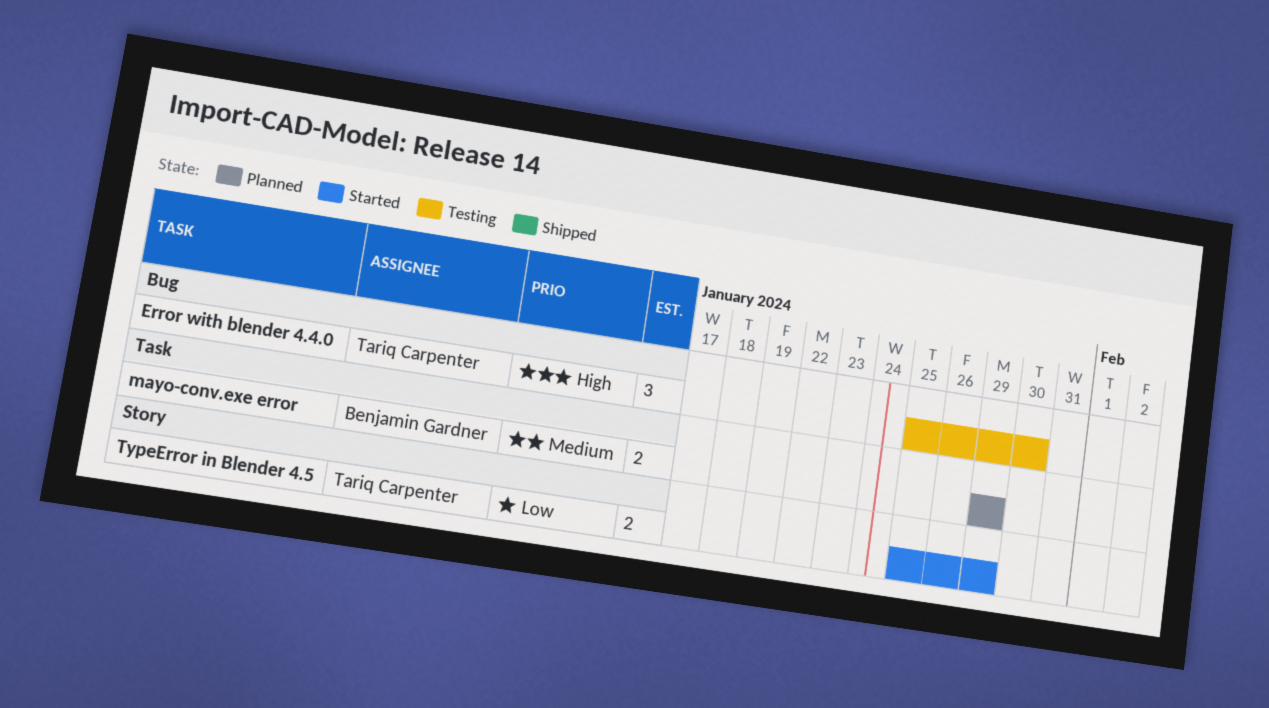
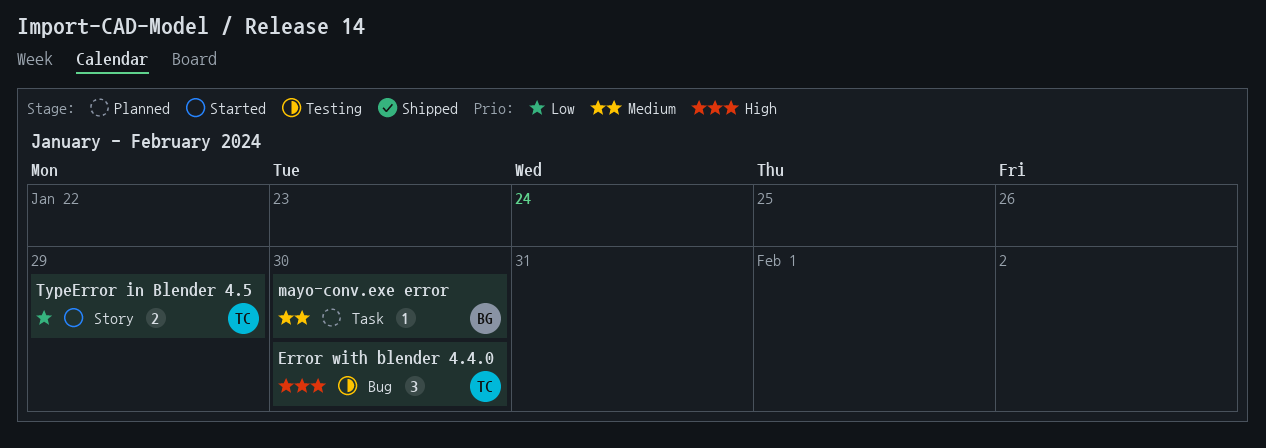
mayo-conv.exe error, estimate: 2 -> 1
mayo-conv.exe error, due: Jan 29 -> Jan 30

